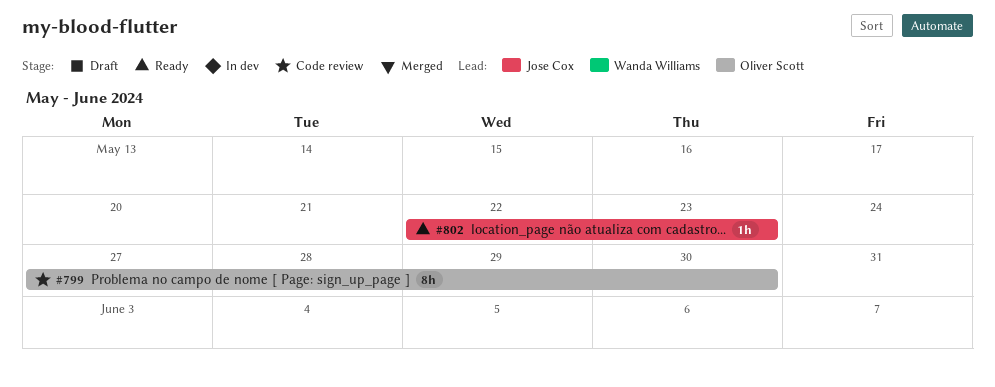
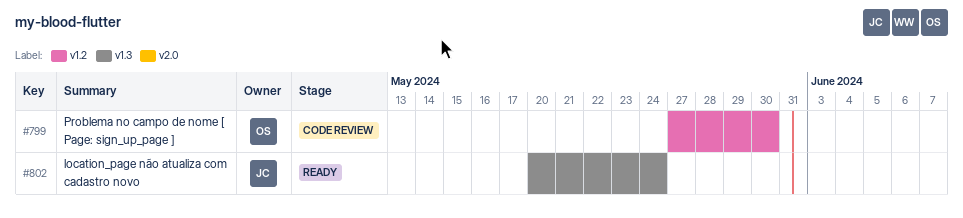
#802, start: May 22 -> May 20
#802, due: May 23 -> May 24

